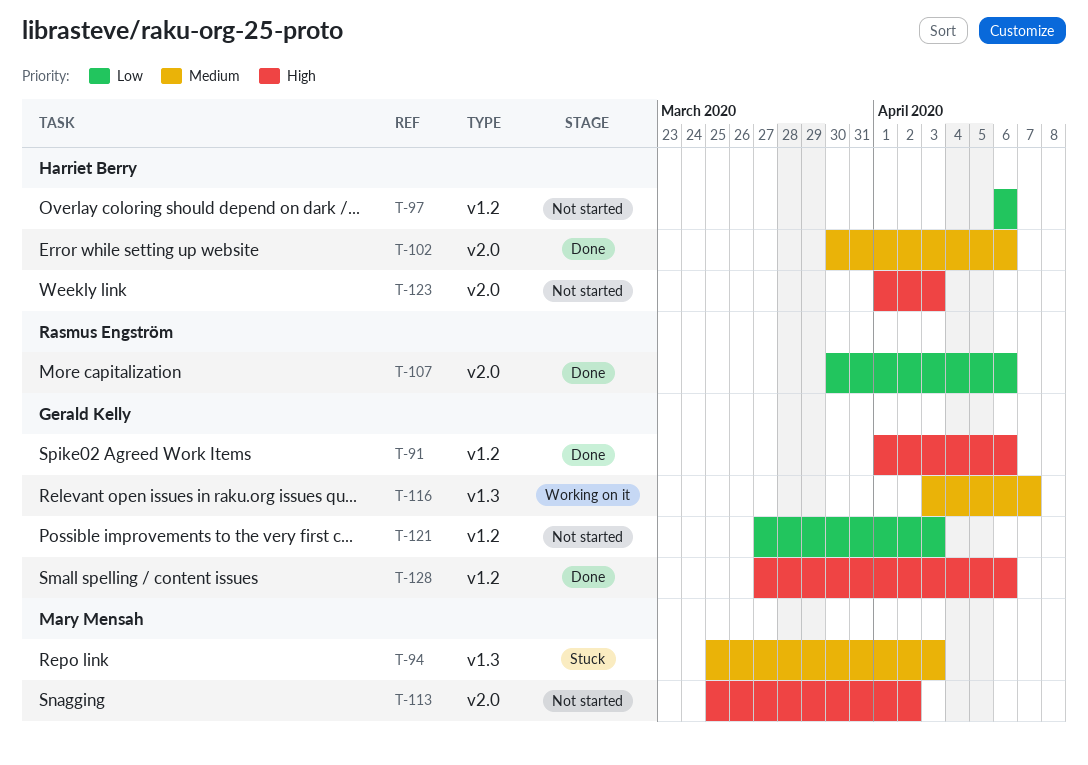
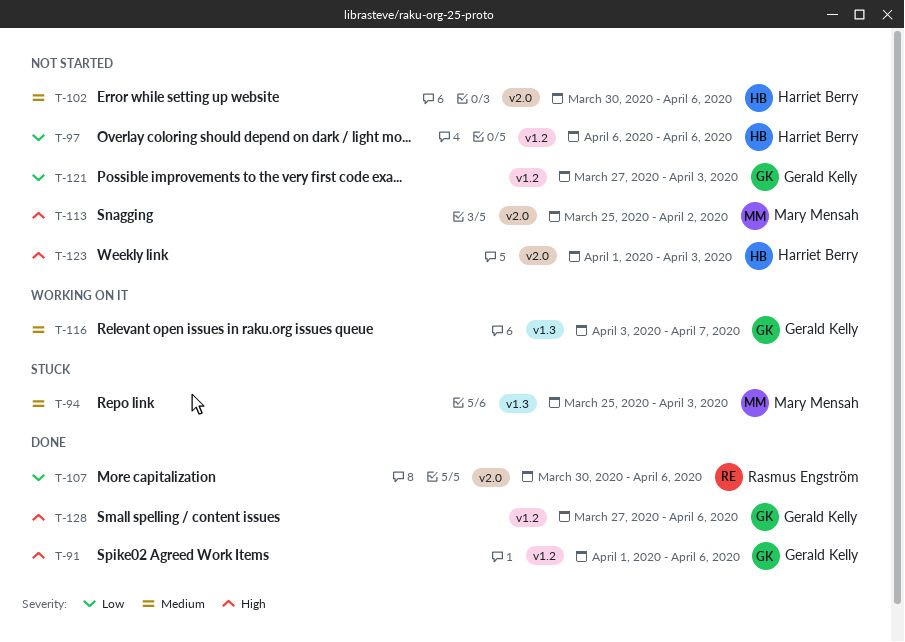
T-102, status: Done -> Not started

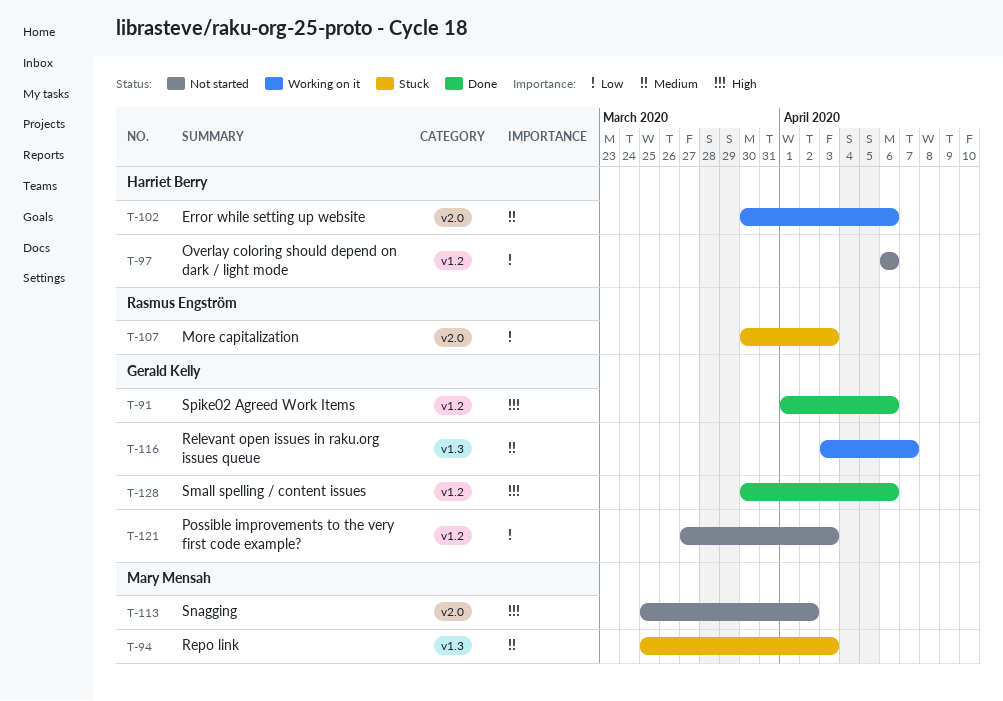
T-102, status: Not started -> Working on it
T-107, status: Done -> Stuck
T-107, due: Apr 6 -> Apr 3
T-123: present -> none
T-128, start: Mar 27 -> Mar 30

